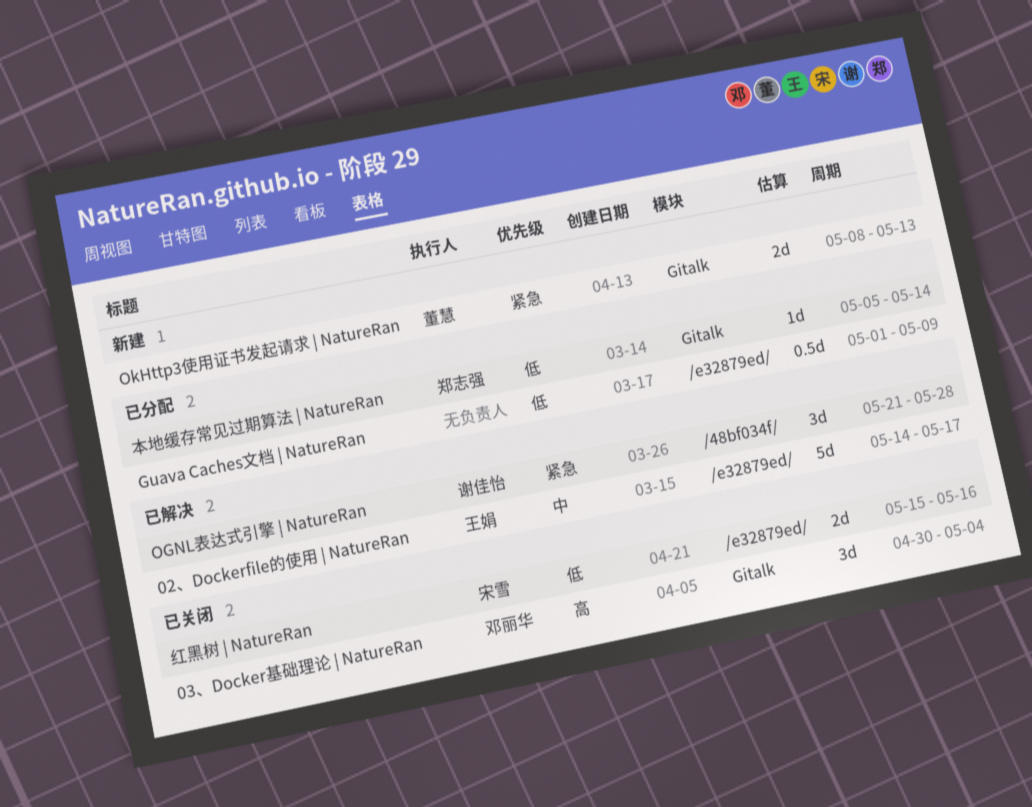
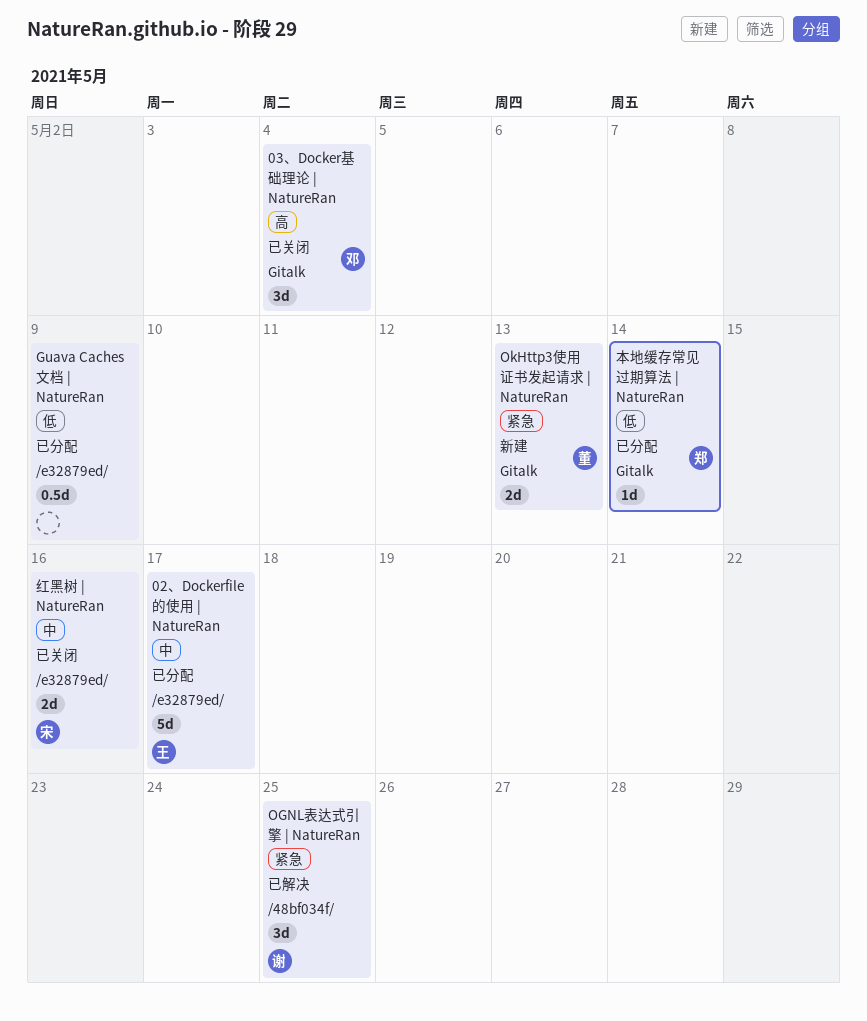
02、Dockerfile的使用 | NatureRan, status: 已解决 -> 已分配
OGNL表达式引擎 | NatureRan, due: May 28 -> May 25
红黑树 | NatureRan, priority: 低 -> 中

